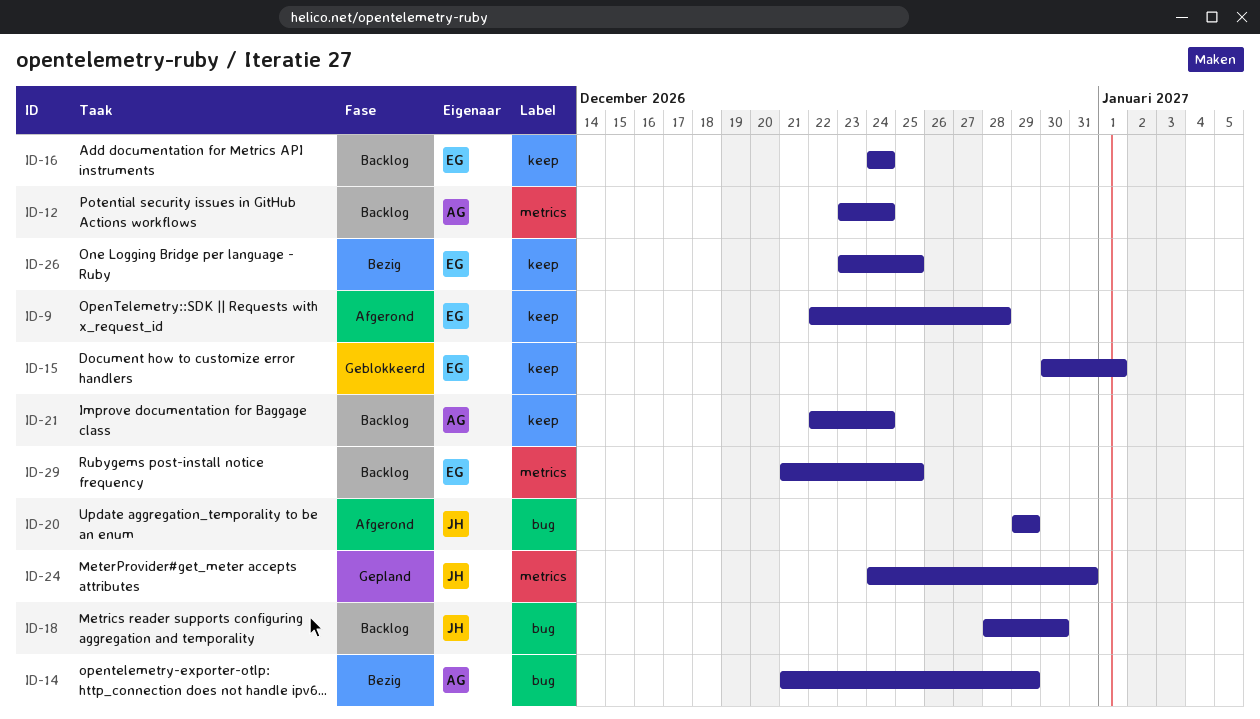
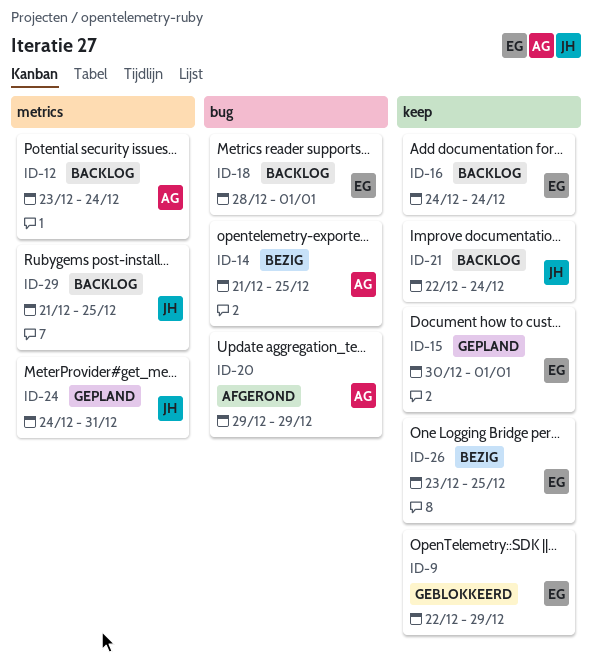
ID-9, status: Afgerond -> Geblokkeerd
ID-9, due: Dec 28 -> Dec 29
ID-14, due: Dec 29 -> Dec 25
ID-15, status: Geblokkeerd -> Gepland
ID-18, owner: JH -> EG
ID-18, due: Dec 30 -> Jan 1
ID-20, owner: JH -> AG
ID-21, owner: AG -> JH
ID-29, owner: EG -> JH

